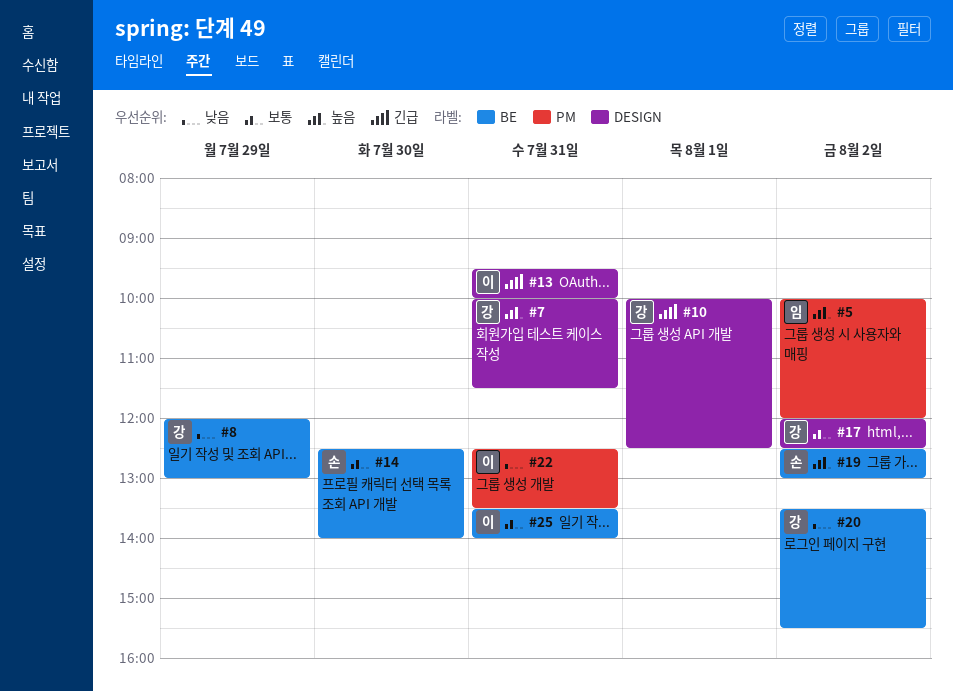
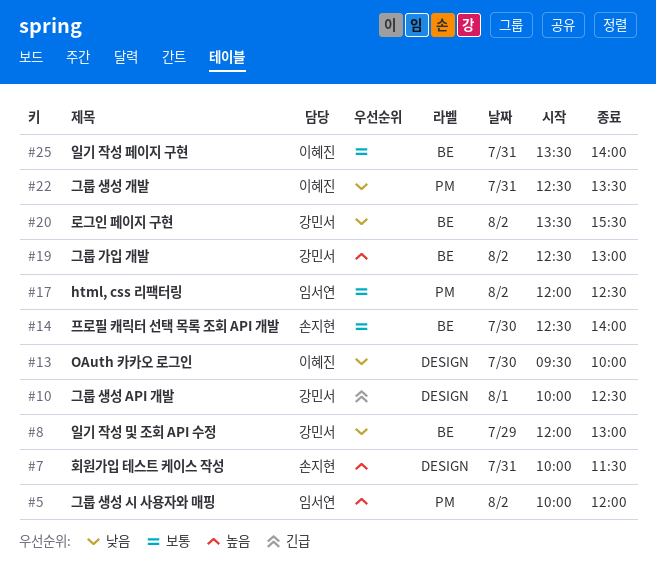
#7, owner: 강민서 -> 손지현
#13, priority: 긴급 -> 낮음
#13, day: Jul 31 -> Jul 30
#17, owner: 강민서 -> 임서연
#17, label: DESIGN -> PM
#19, owner: 손지현 -> 강민서

